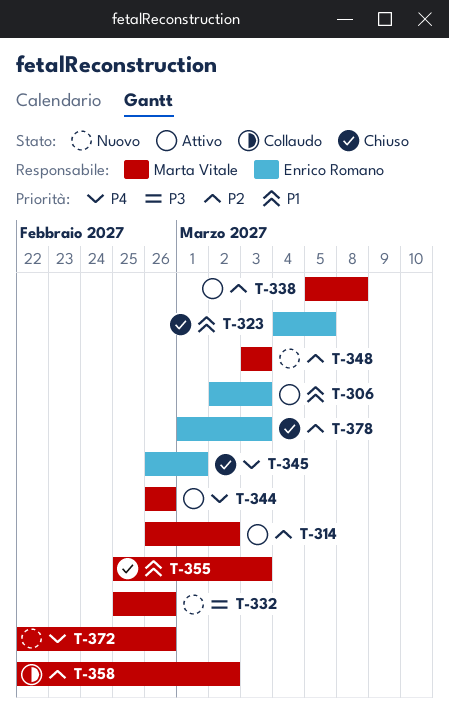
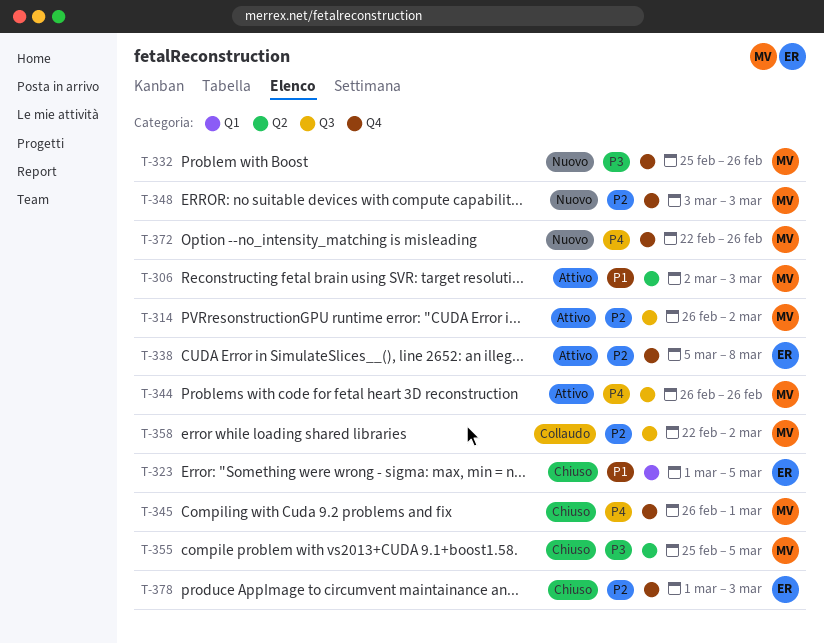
T-306, owner: Enrico Romano -> Marta Vitale
T-323, start: Mar 4 -> Mar 1
T-338, owner: Marta Vitale -> Enrico Romano
T-345, owner: Enrico Romano -> Marta Vitale
T-355, priority: P1 -> P3
T-355, due: Mar 3 -> Mar 5

